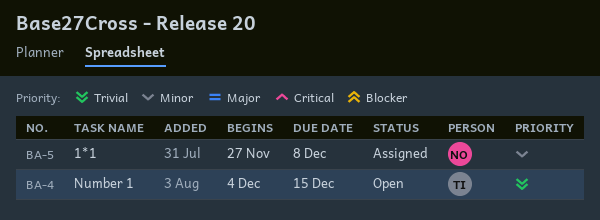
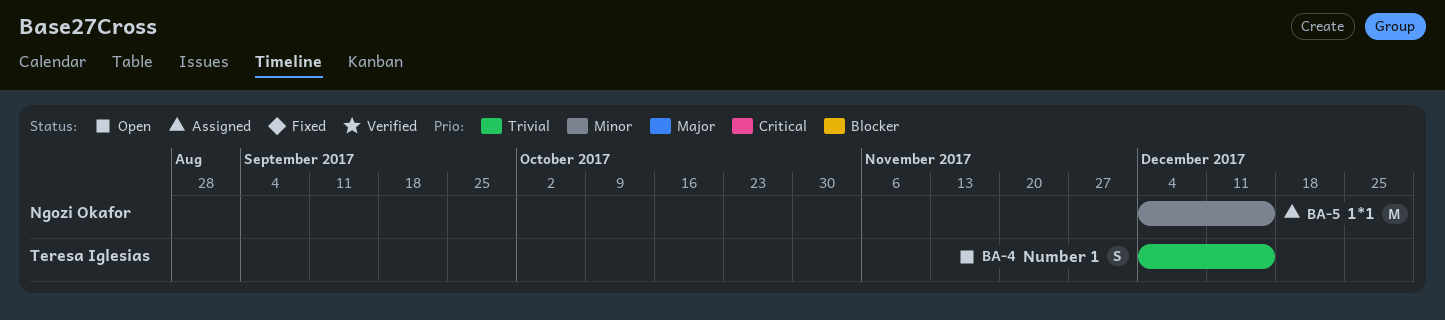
BA-5, start: Nov 27 -> Dec 4
BA-5, due: Dec 8 -> Dec 15

